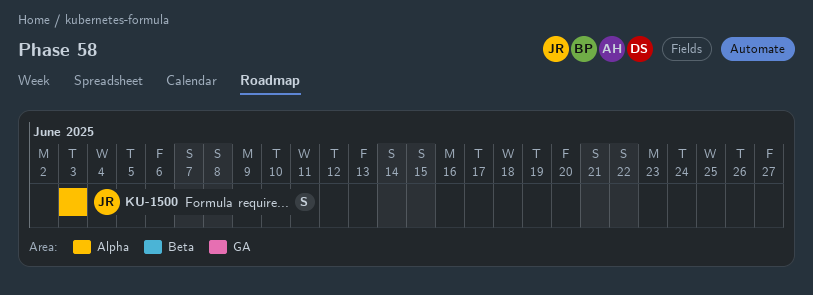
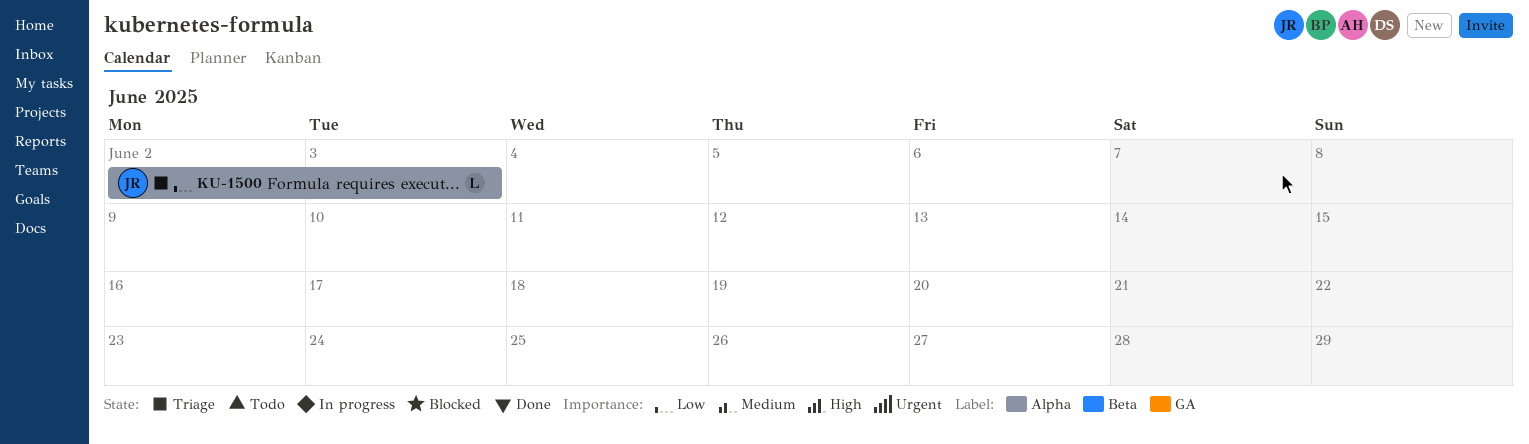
KU-1500, estimate: S -> L
KU-1500, start: Jun 3 -> Jun 2

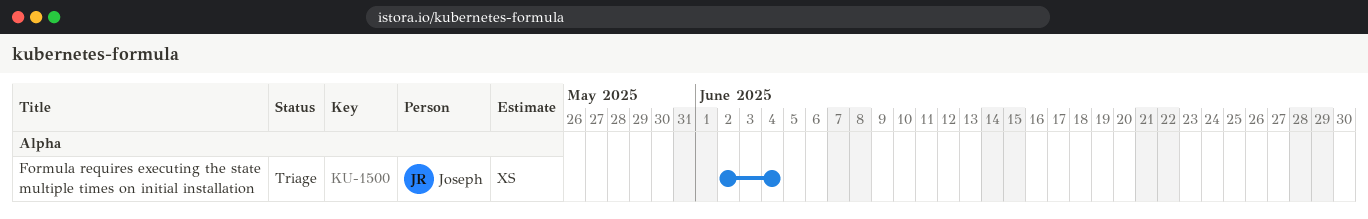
KU-1500, estimate: L -> XS
KU-1500, due: Jun 3 -> Jun 4

